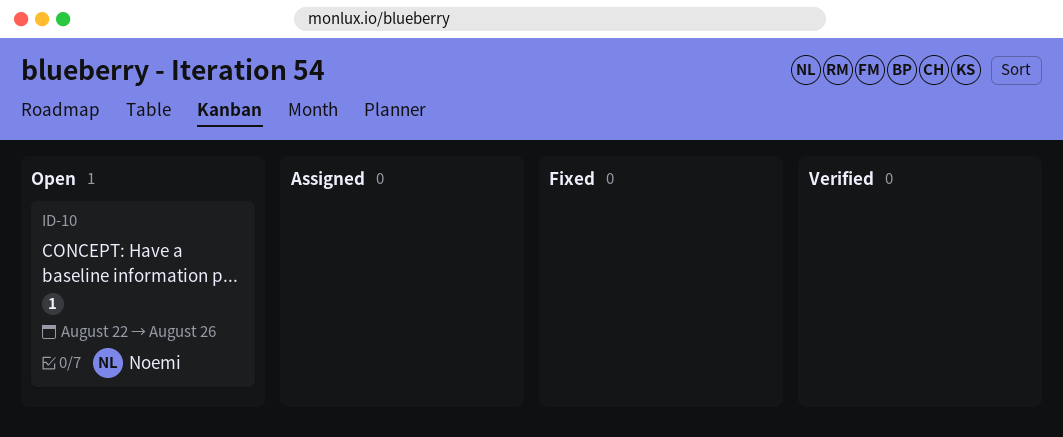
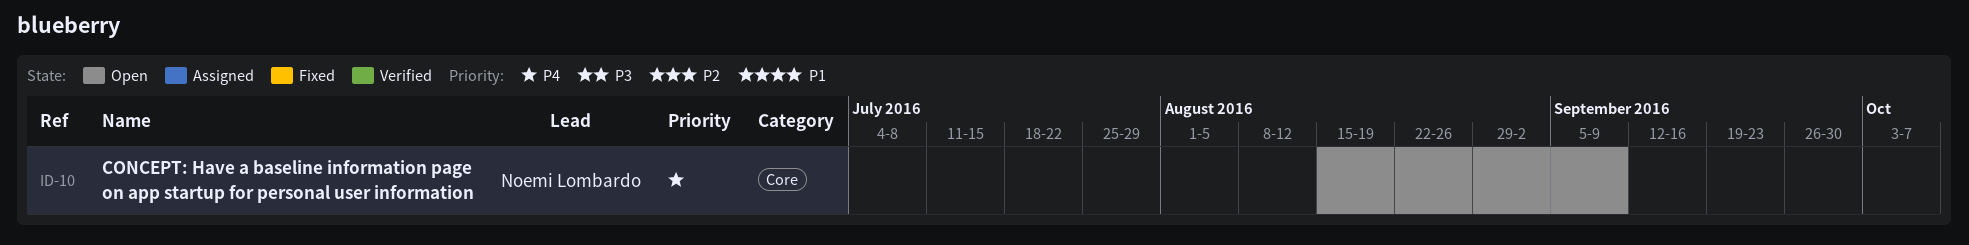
ID-10, start: Aug 22 -> Aug 15
ID-10, due: Aug 26 -> Sep 9

